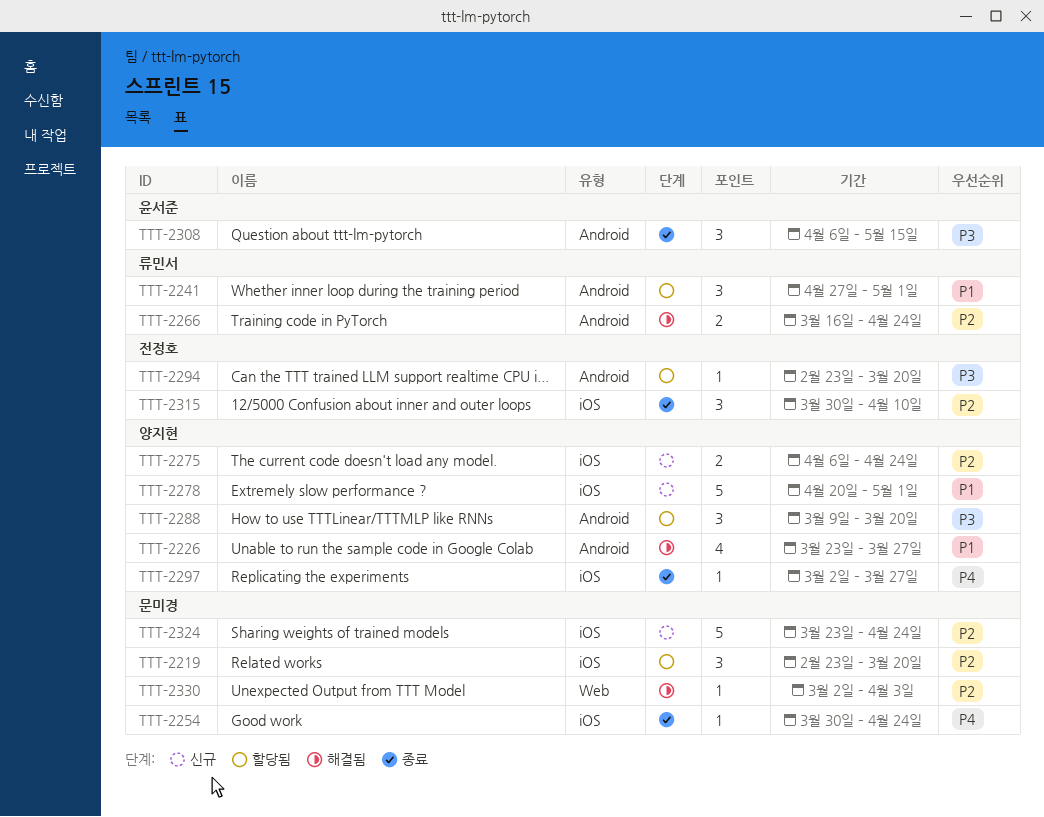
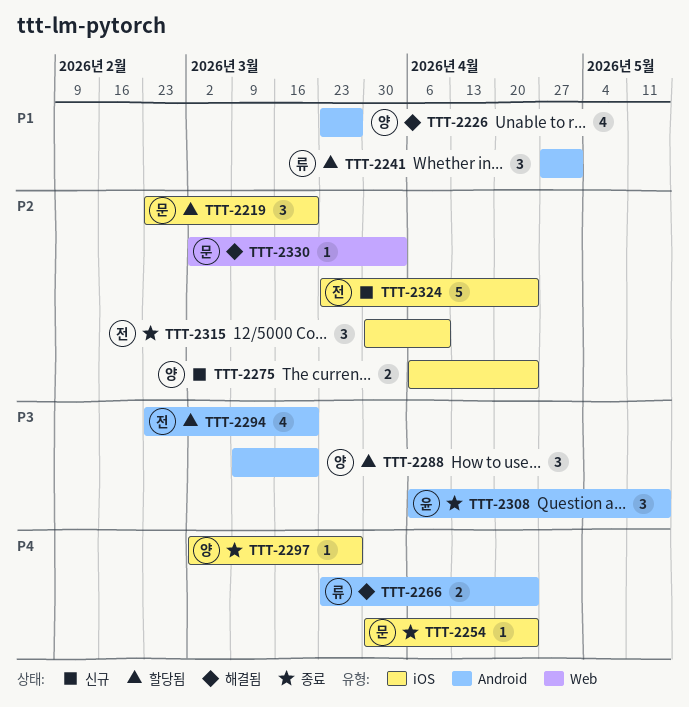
TTT-2266, priority: P2 -> P4
TTT-2266, start: Mar 16 -> Mar 23
TTT-2278: present -> none
TTT-2294, estimate: 1 -> 4
TTT-2324, owner: 문미경 -> 전정호

